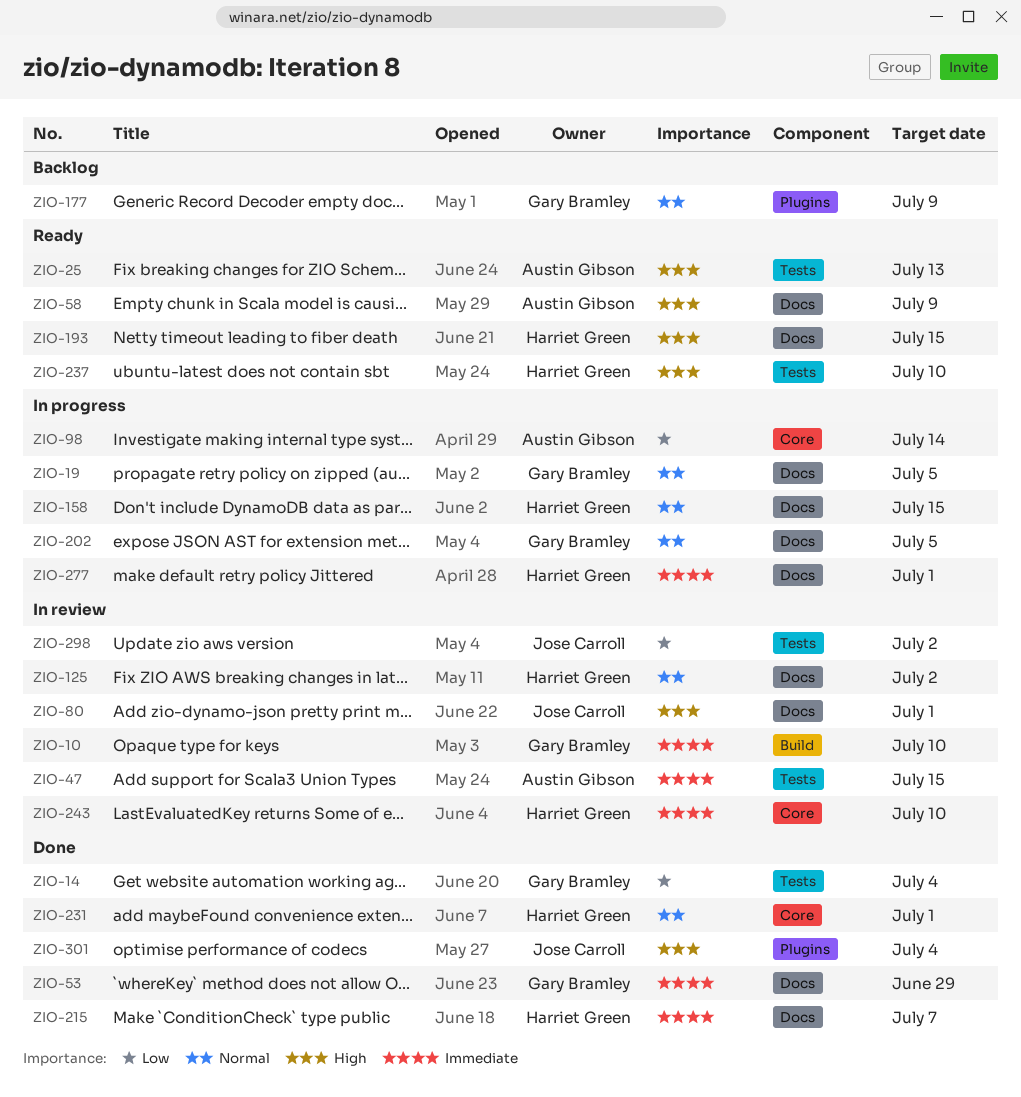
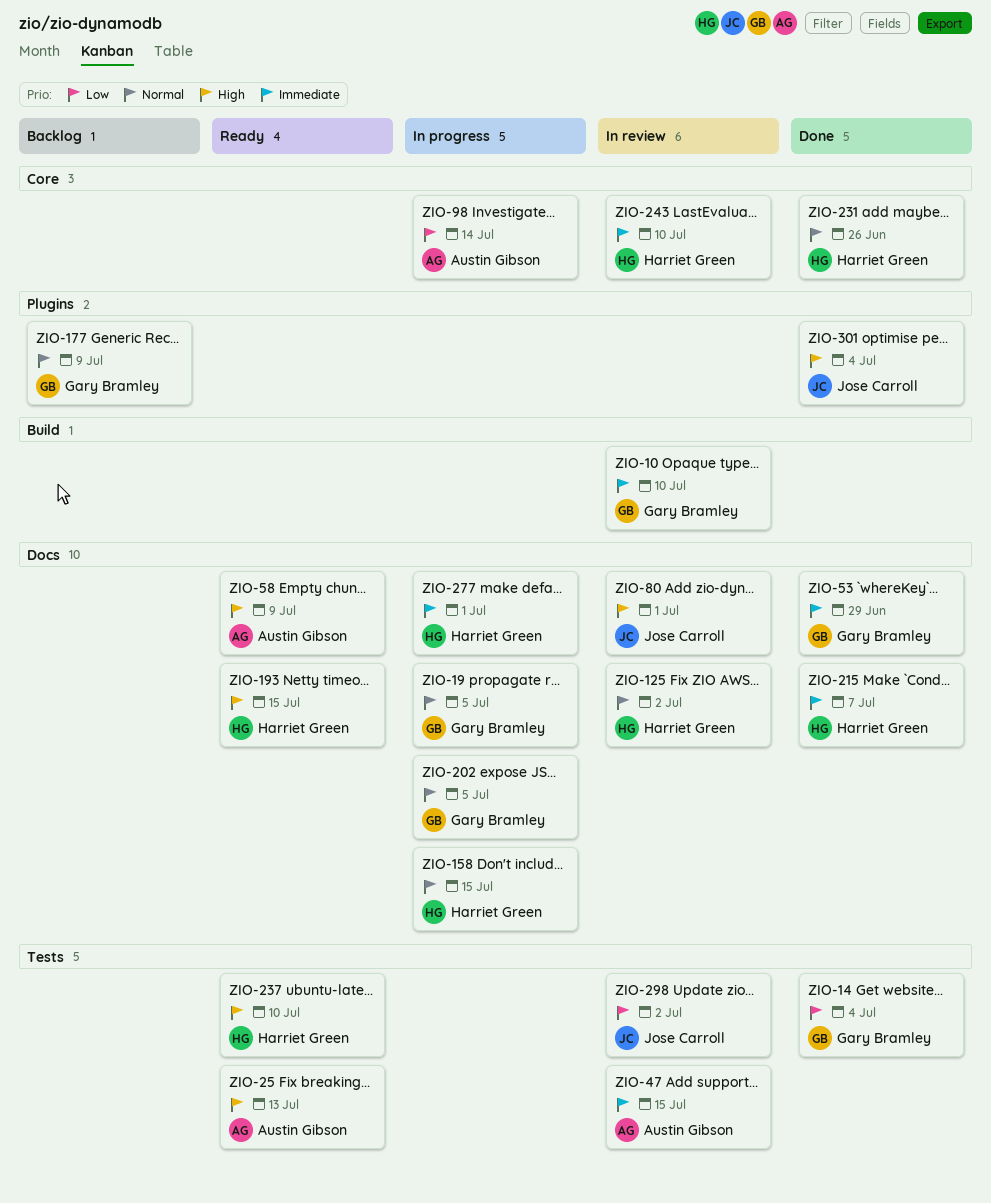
ZIO-231, due: Jul 1 -> Jun 26

